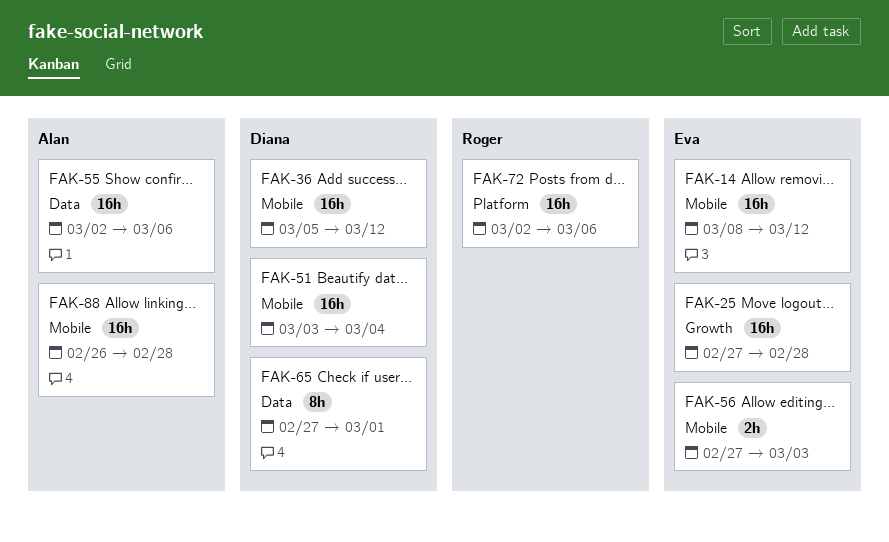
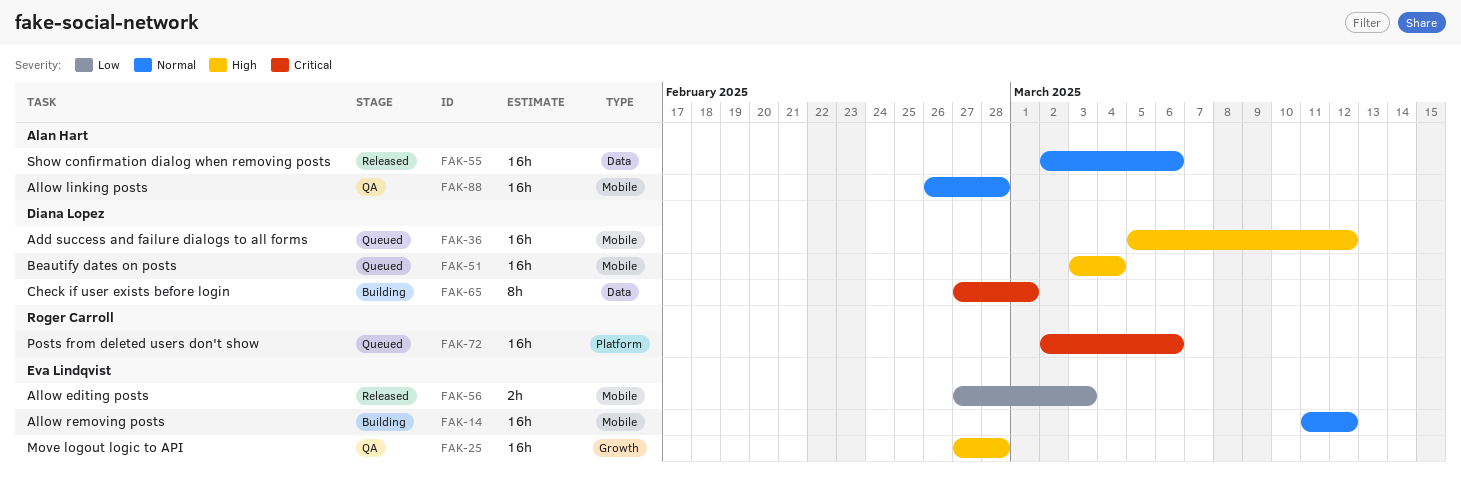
FAK-14, start: Mar 8 -> Mar 11

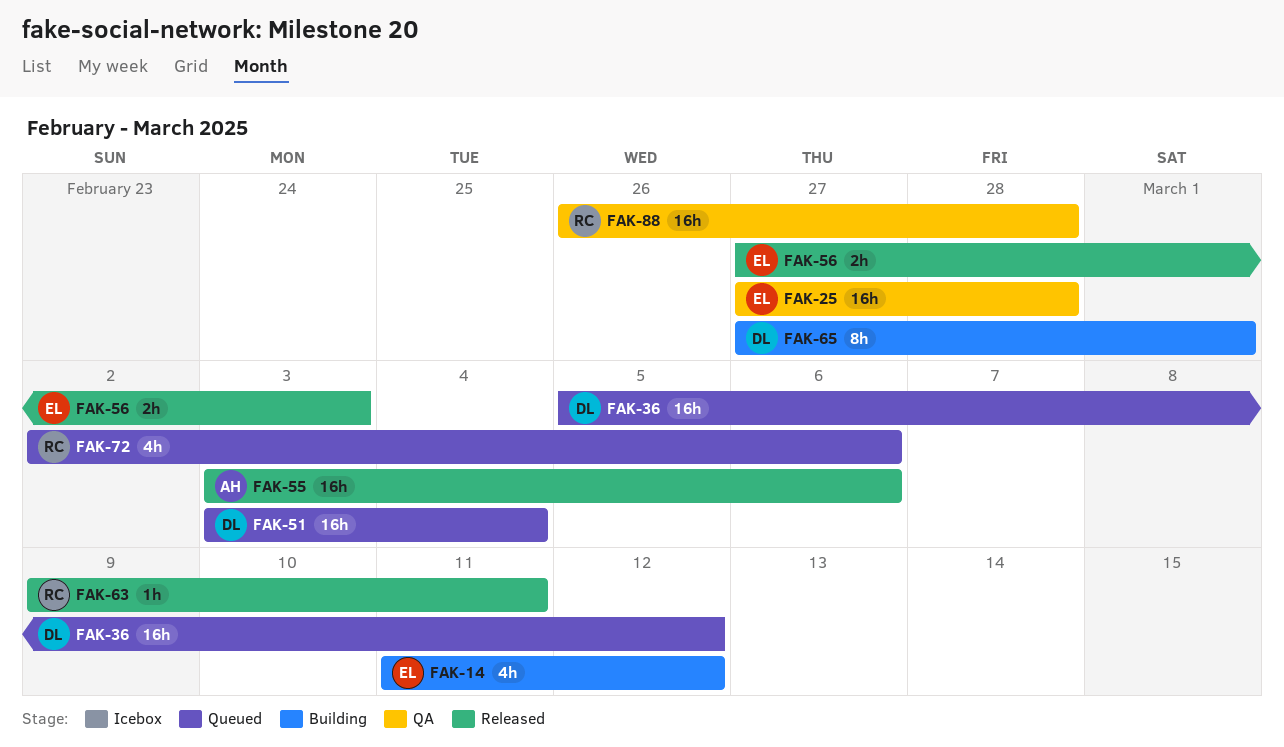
FAK-14, estimate: 16h -> 4h
FAK-55, start: Mar 2 -> Mar 3
FAK-63: none -> present
FAK-72, estimate: 16h -> 4h
FAK-88, owner: Alan Hart -> Roger Carroll

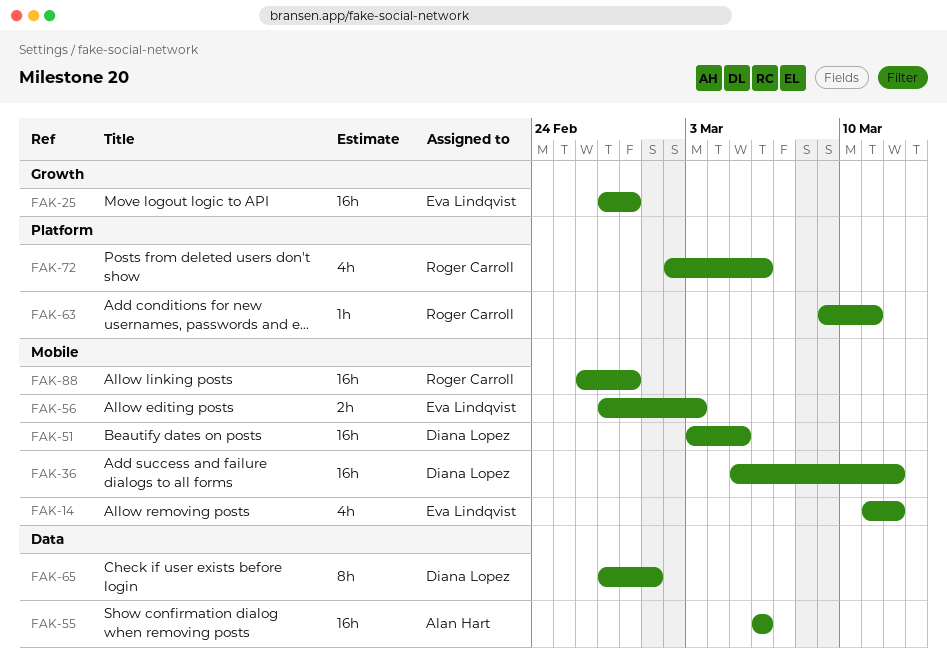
FAK-51, due: Mar 4 -> Mar 5
FAK-55, start: Mar 3 -> Mar 6

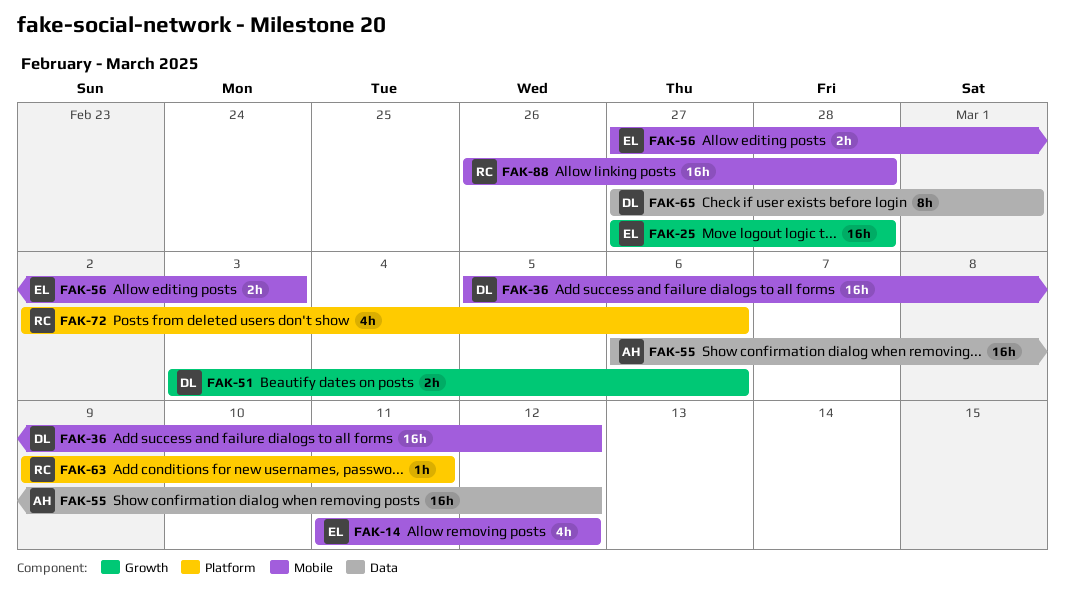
FAK-51, label: Mobile -> Growth
FAK-51, estimate: 16h -> 2h
FAK-51, due: Mar 5 -> Mar 6
FAK-55, due: Mar 6 -> Mar 12

